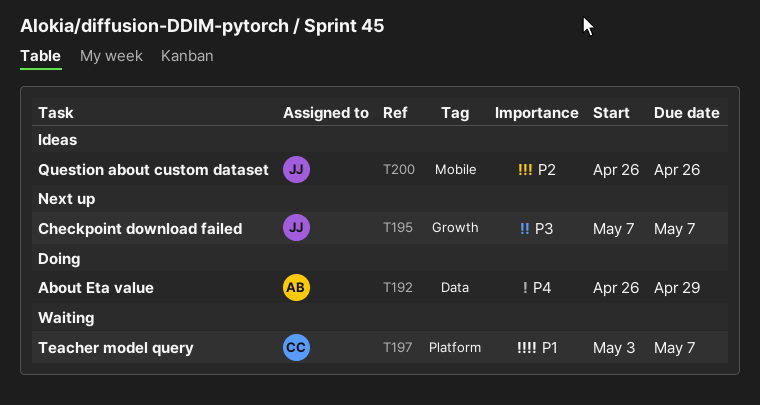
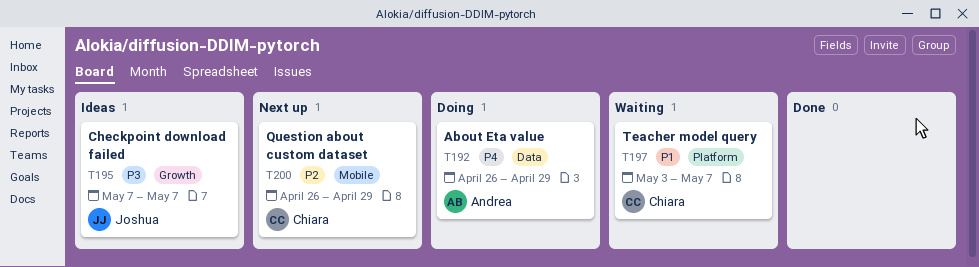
T195, status: Next up -> Ideas
T200, status: Ideas -> Next up
T200, owner: Joshua -> Chiara
T200, due: Apr 26 -> Apr 29

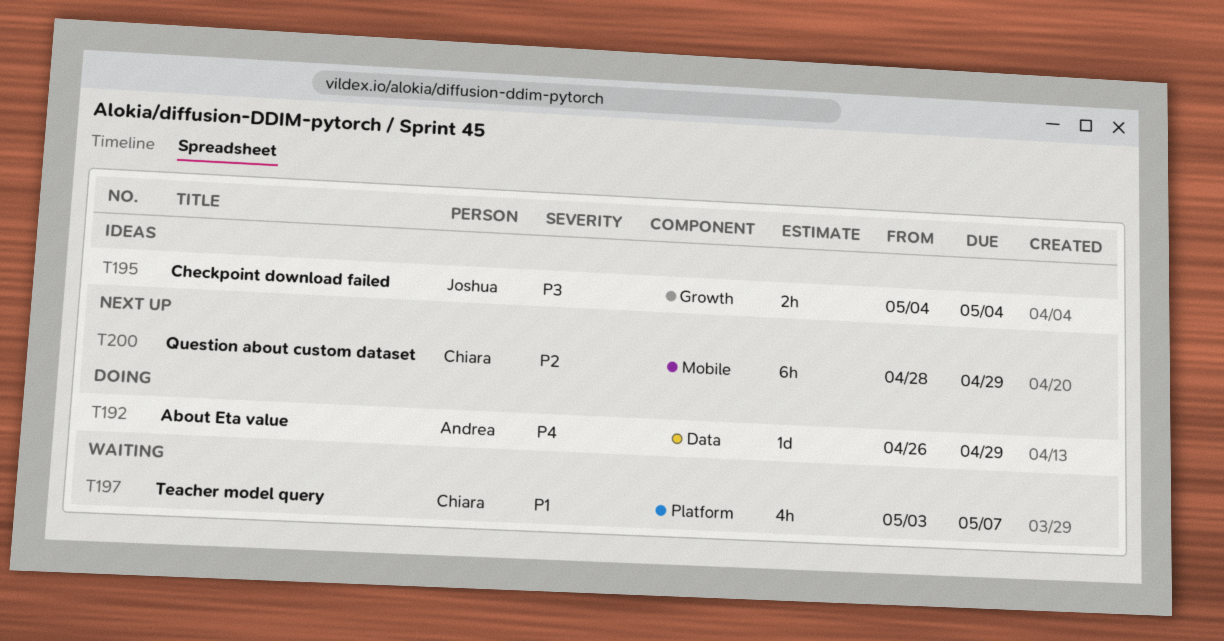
T195, start: May 7 -> May 4
T195, due: May 7 -> May 4
T200, start: Apr 26 -> Apr 28

